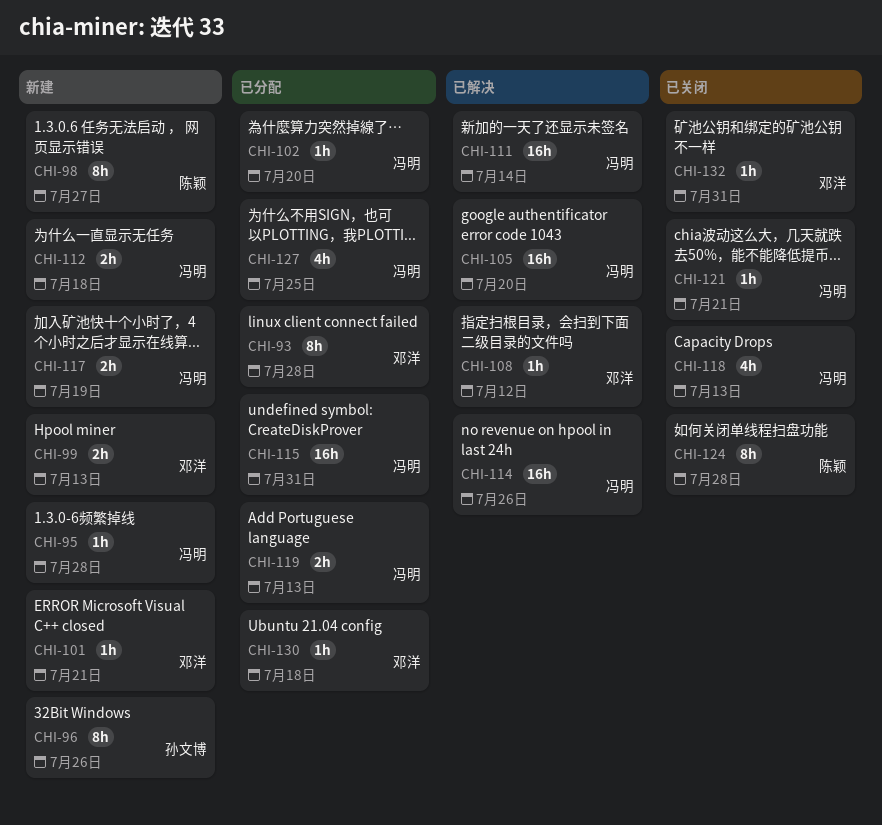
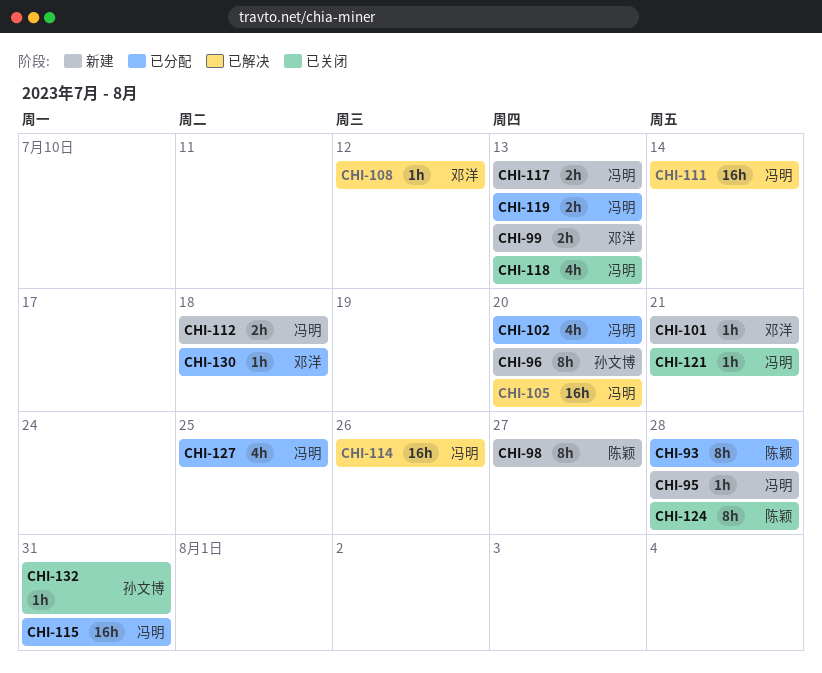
CHI-93, owner: 邓洋 -> 陈颖
CHI-96, due: Jul 26 -> Jul 20
CHI-102, estimate: 1h -> 4h
CHI-117, due: Jul 19 -> Jul 13
CHI-132, owner: 邓洋 -> 孙文博

